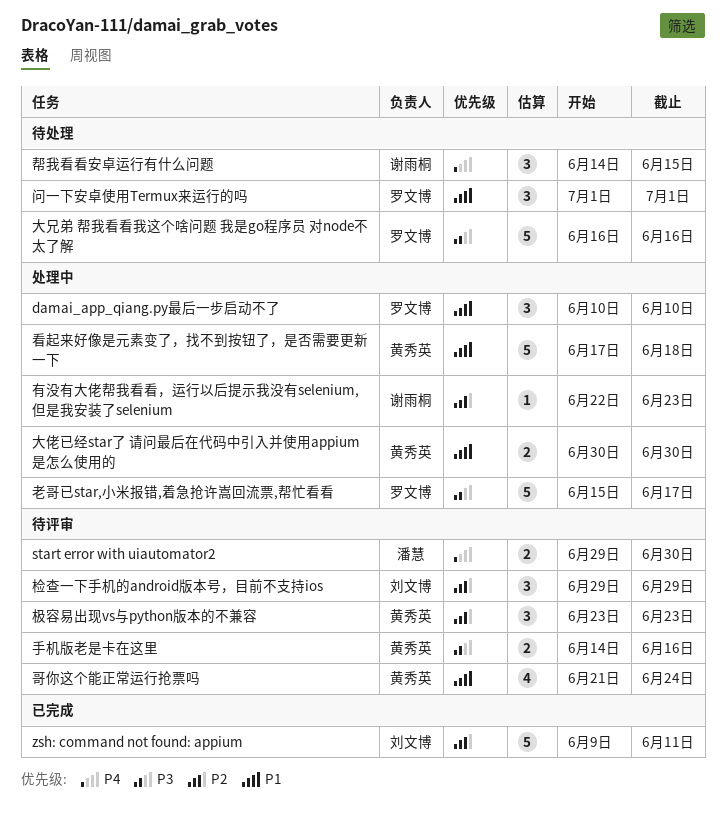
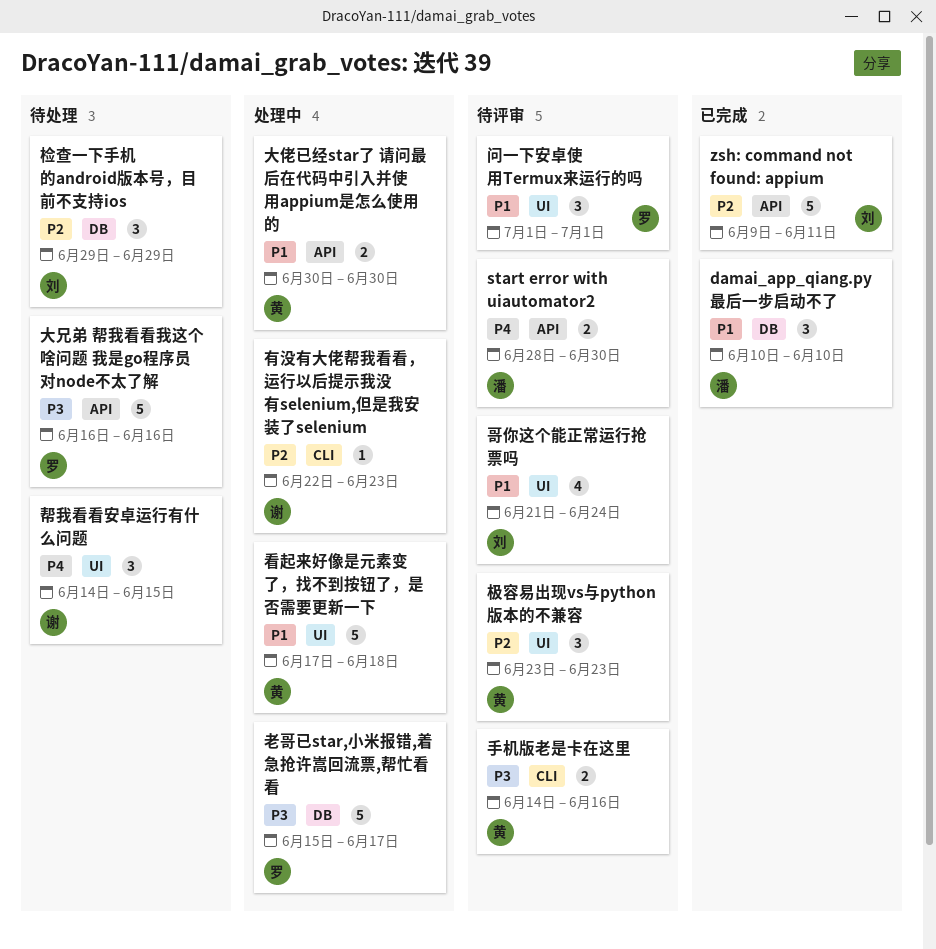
damai_app_qiang.py最后一步启动不了, status: 处理中 -> 已完成
damai_app_qiang.py最后一步启动不了, owner: 罗文博 -> 潘慧
start error with uiautomator2, start: Jun 29 -> Jun 28
哥你这个能正常运行抢票吗, owner: 黄秀英 -> 刘文博
检查一下手机的android版本号，目前不支持ios, status: 待评审 -> 待处理
问一下安卓使用Termux来运行的吗, status: 待处理 -> 待评审

